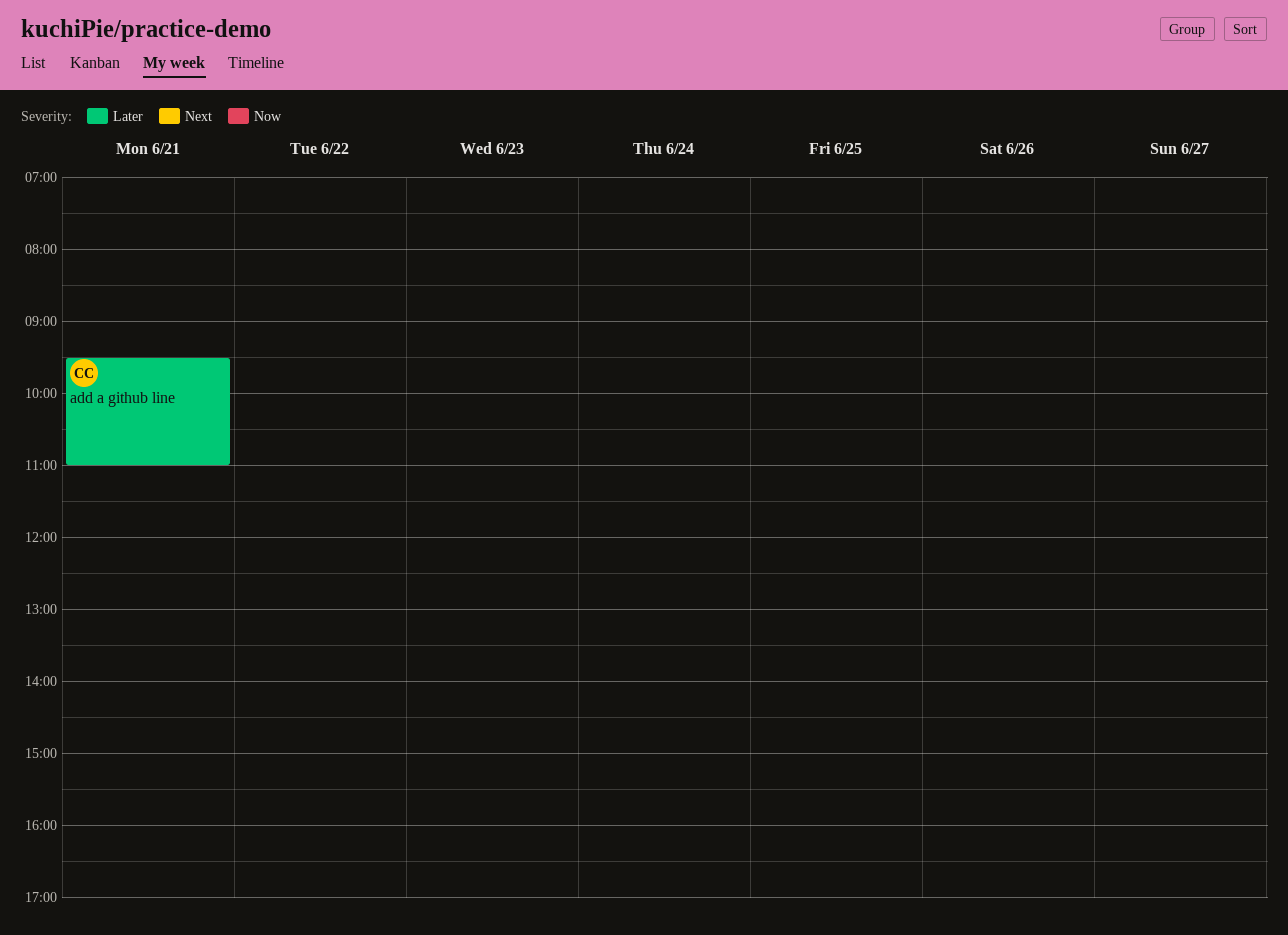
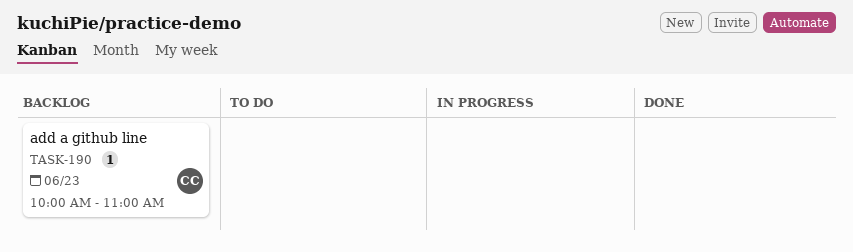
add a github line, day: Jun 21 -> Jun 23
add a github line, begins: 09:30 -> 10:00

